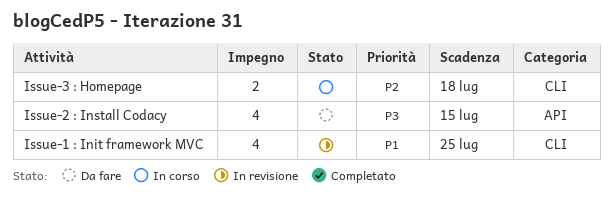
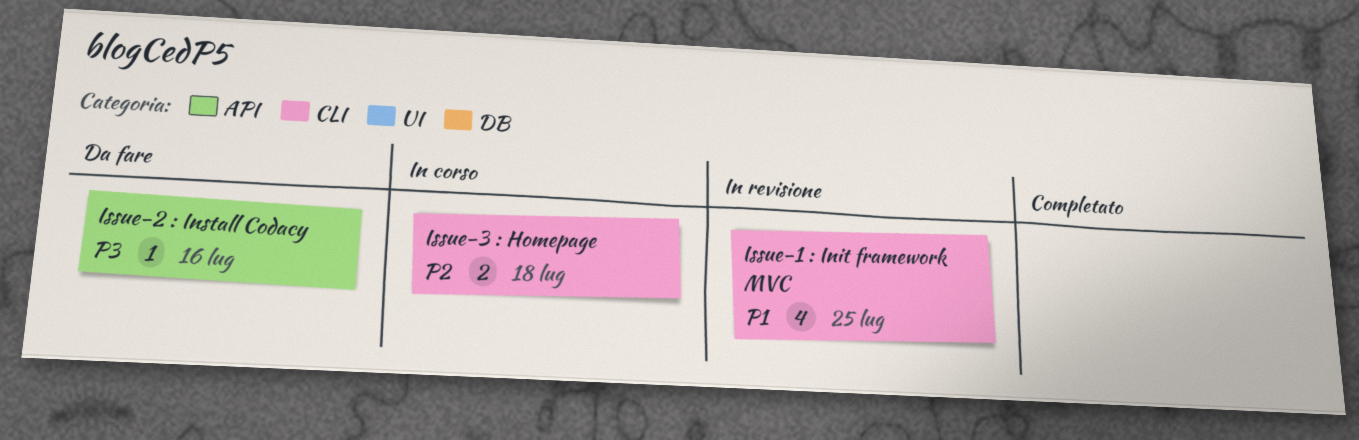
Issue-2 : Install Codacy, estimate: 4 -> 1
Issue-2 : Install Codacy, due: Jul 15 -> Jul 16

